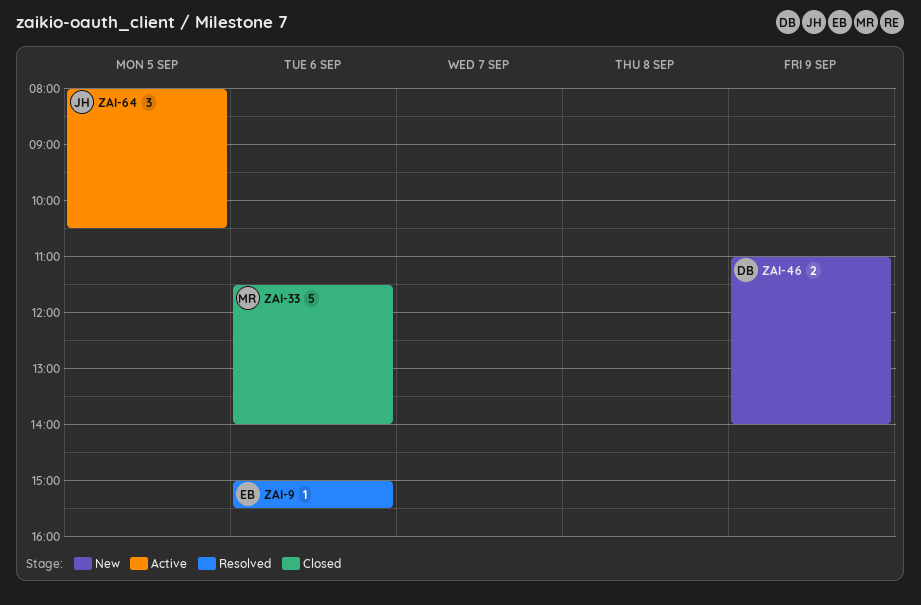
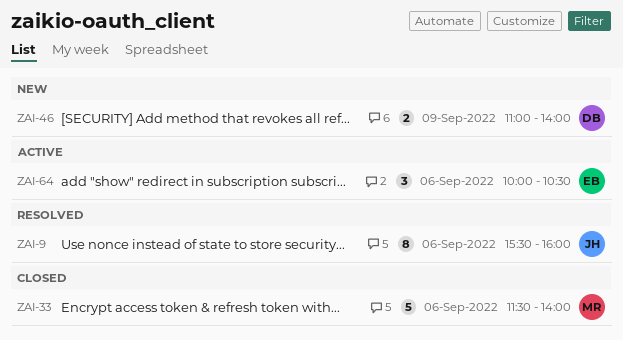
ZAI-9, owner: EB -> JH
ZAI-9, estimate: 1 -> 8
ZAI-9, begins: 15:00 -> 15:30
ZAI-9, ends: 15:30 -> 16:00
ZAI-64, owner: JH -> EB
ZAI-64, day: Sep 5 -> Sep 6
ZAI-64, begins: 08:00 -> 10:00

